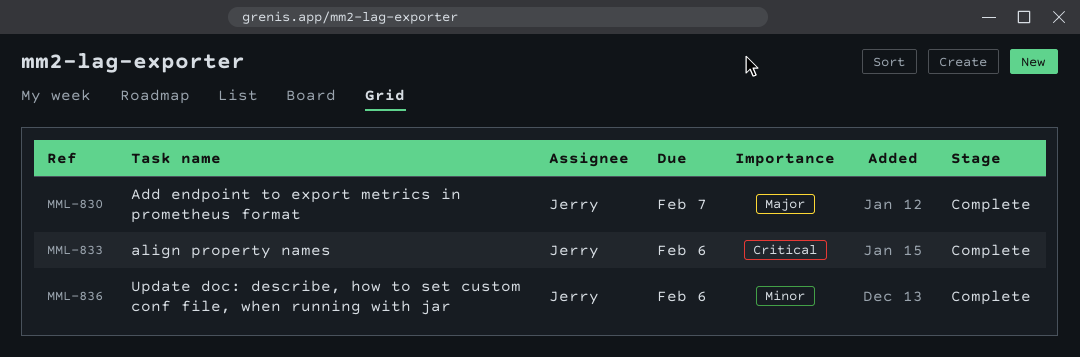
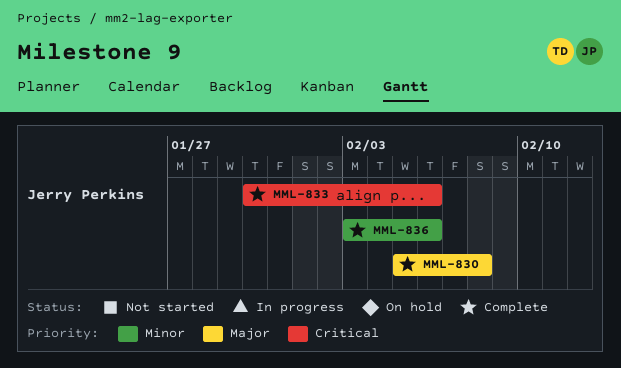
MML-830, due: Feb 7 -> Feb 8

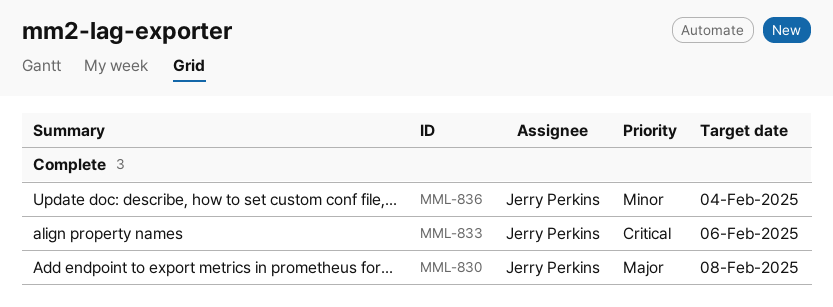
MML-836, due: Feb 6 -> Feb 4

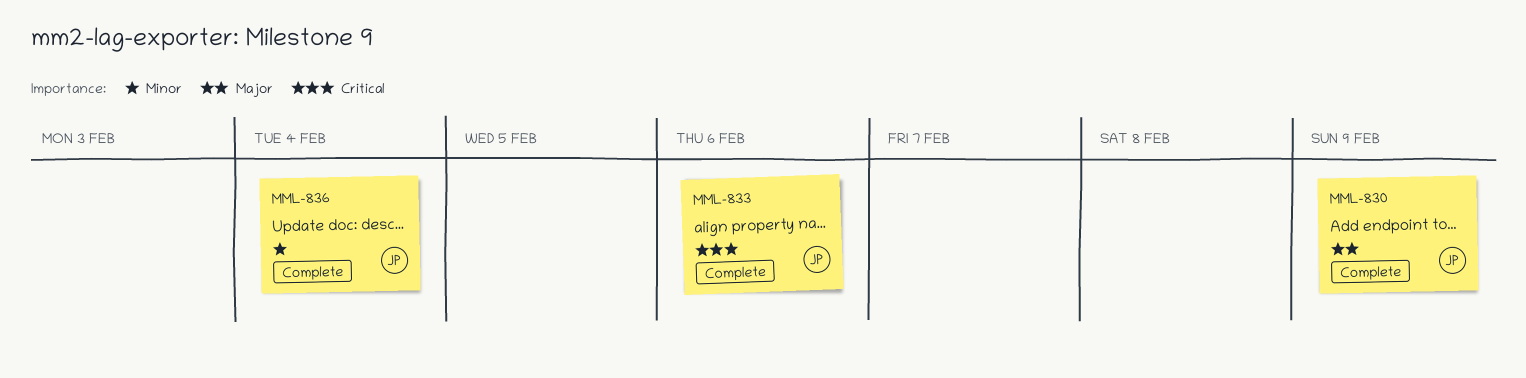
MML-830, due: Feb 8 -> Feb 9

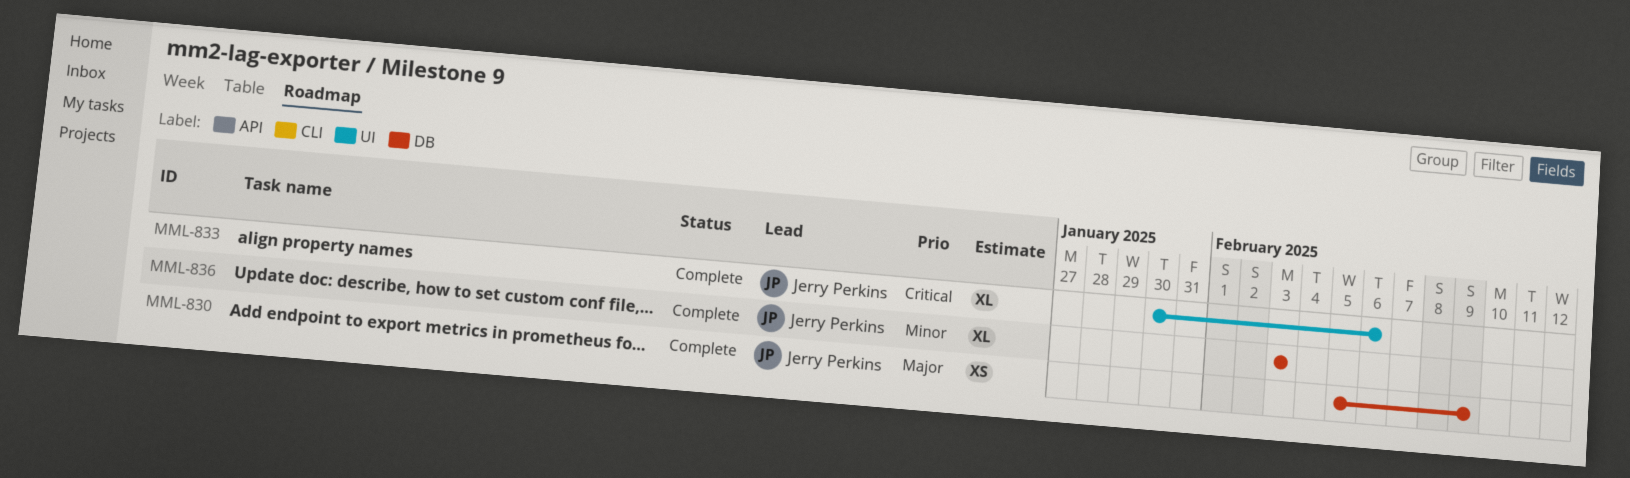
MML-836, due: Feb 4 -> Feb 3

